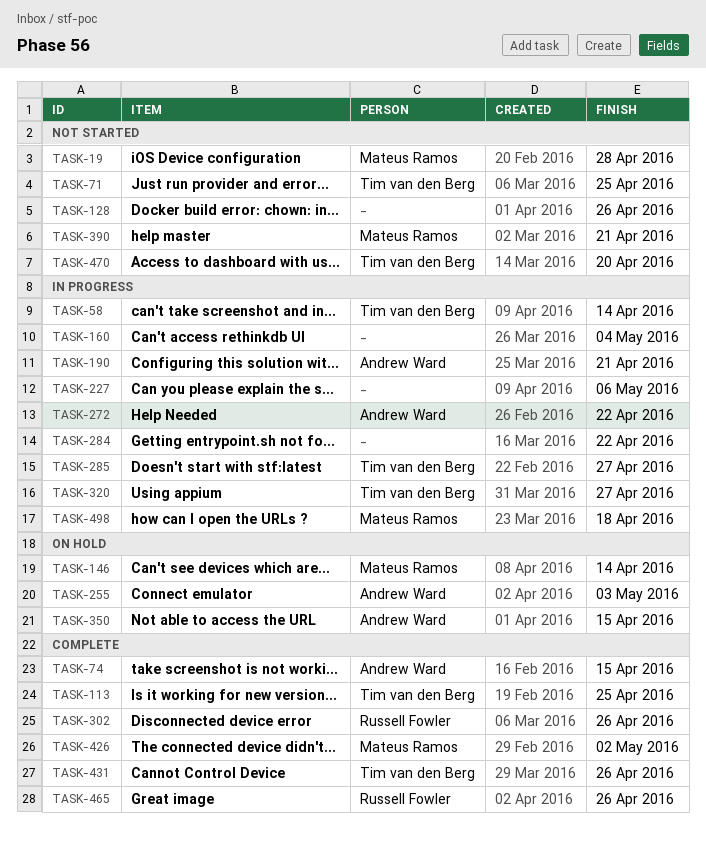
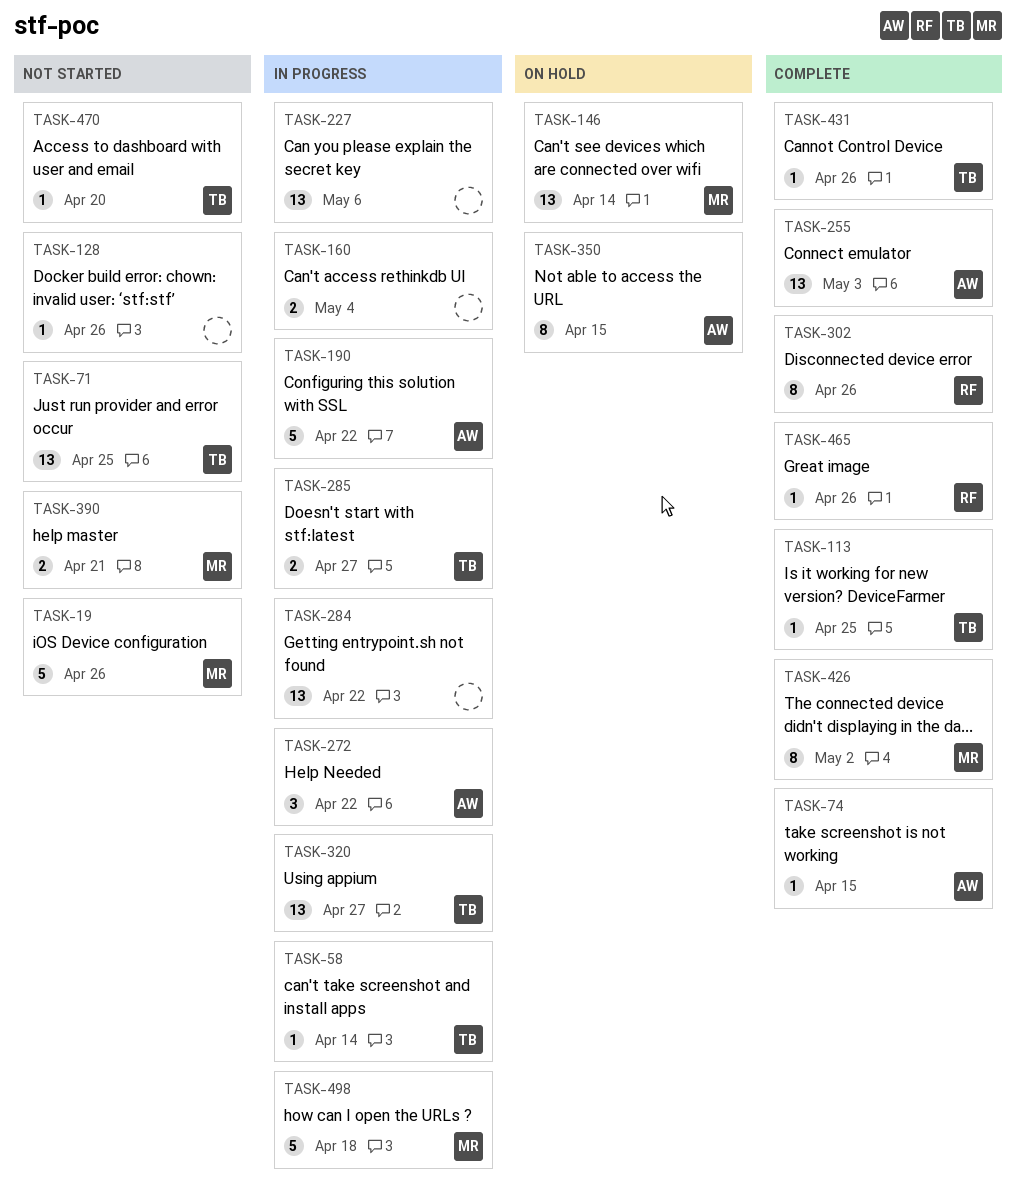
TASK-19, due: Apr 28 -> Apr 26
TASK-190, due: Apr 21 -> Apr 22
TASK-255, status: On hold -> Complete

